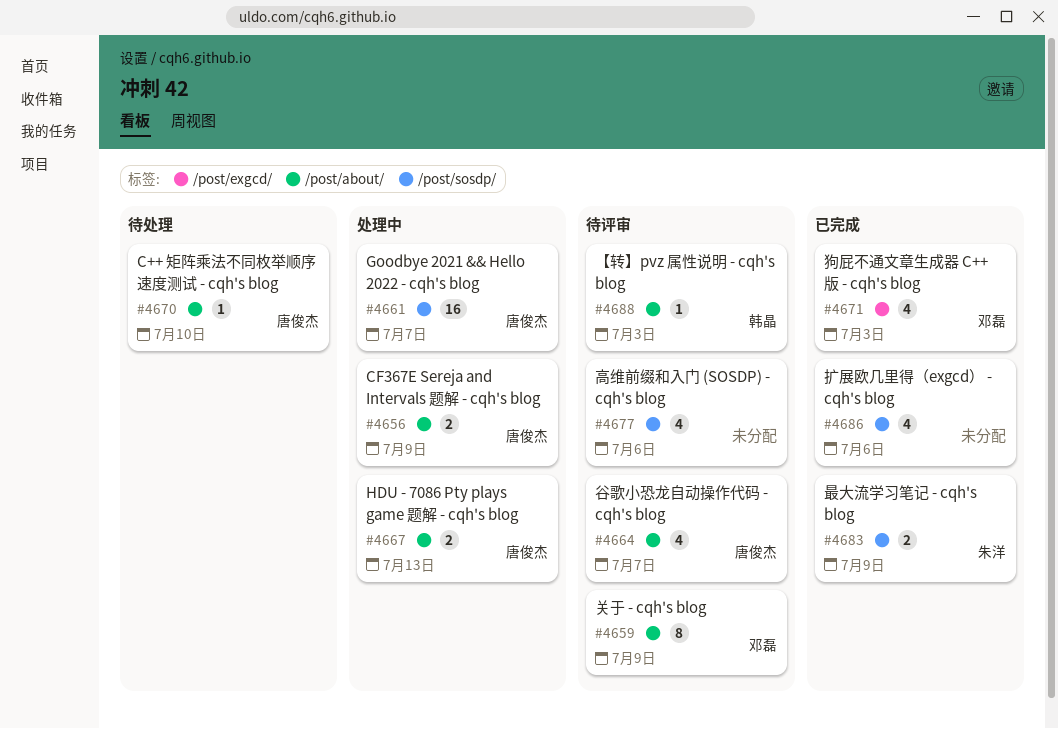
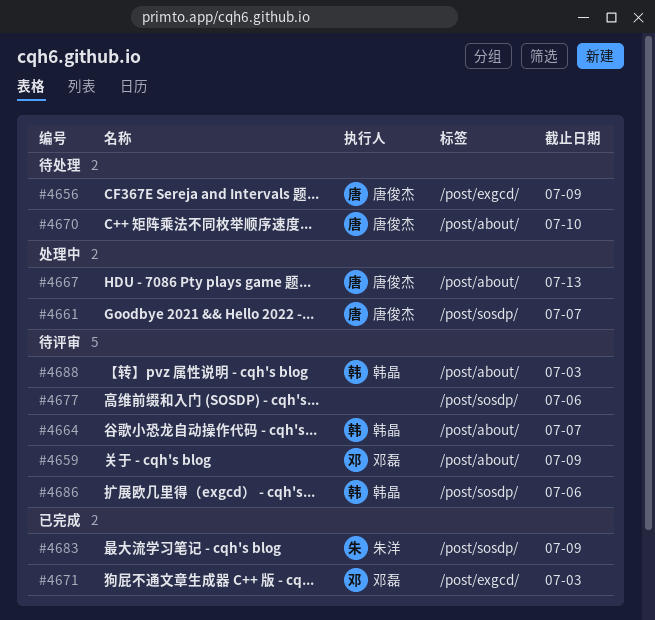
#4656, status: 处理中 -> 待处理
#4656, label: /post/about/ -> /post/exgcd/
#4664, owner: 唐俊杰 -> 韩晶
#4686, status: 已完成 -> 待评审
#4686, owner: none -> 韩晶

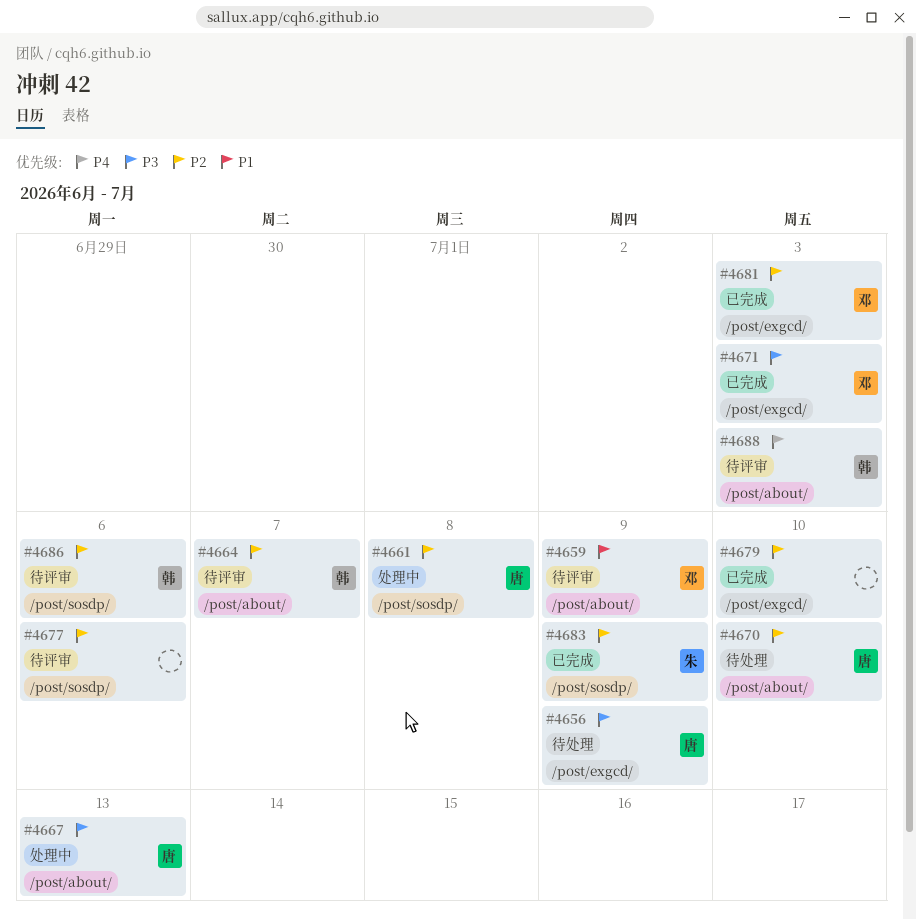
#4661, due: Jul 7 -> Jul 8
#4679: none -> present
#4681: none -> present

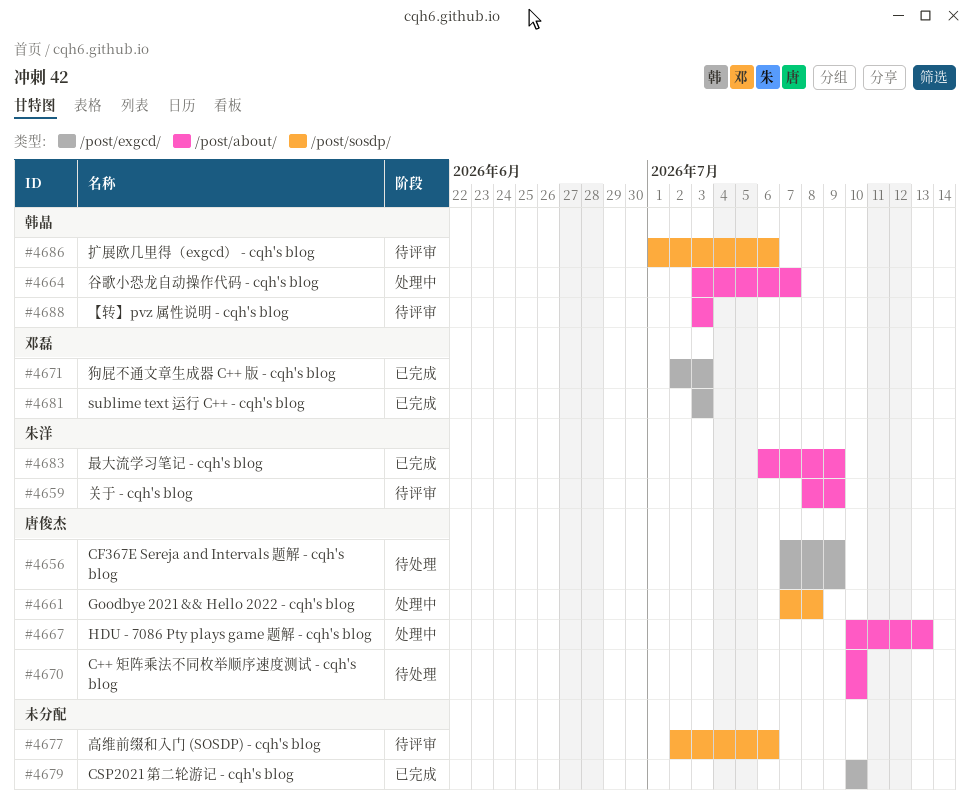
#4659, owner: 邓磊 -> 朱洋
#4664, status: 待评审 -> 处理中
#4683, label: /post/sosdp/ -> /post/about/

